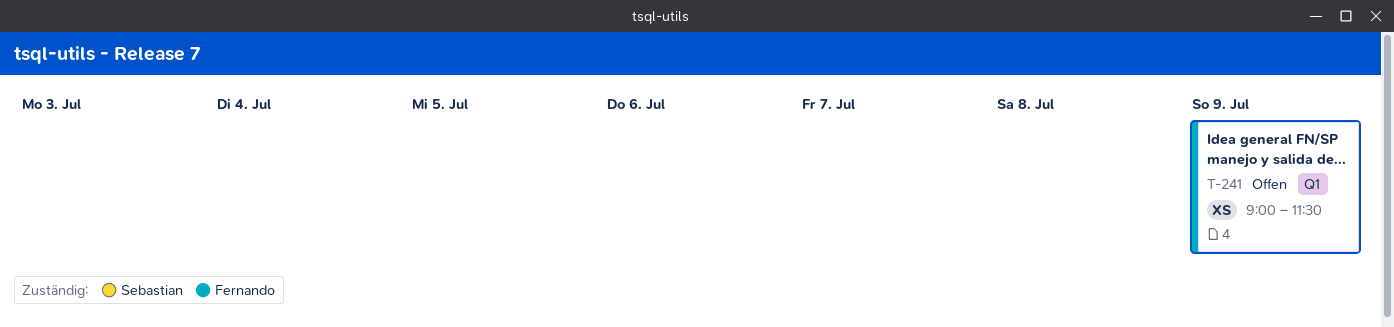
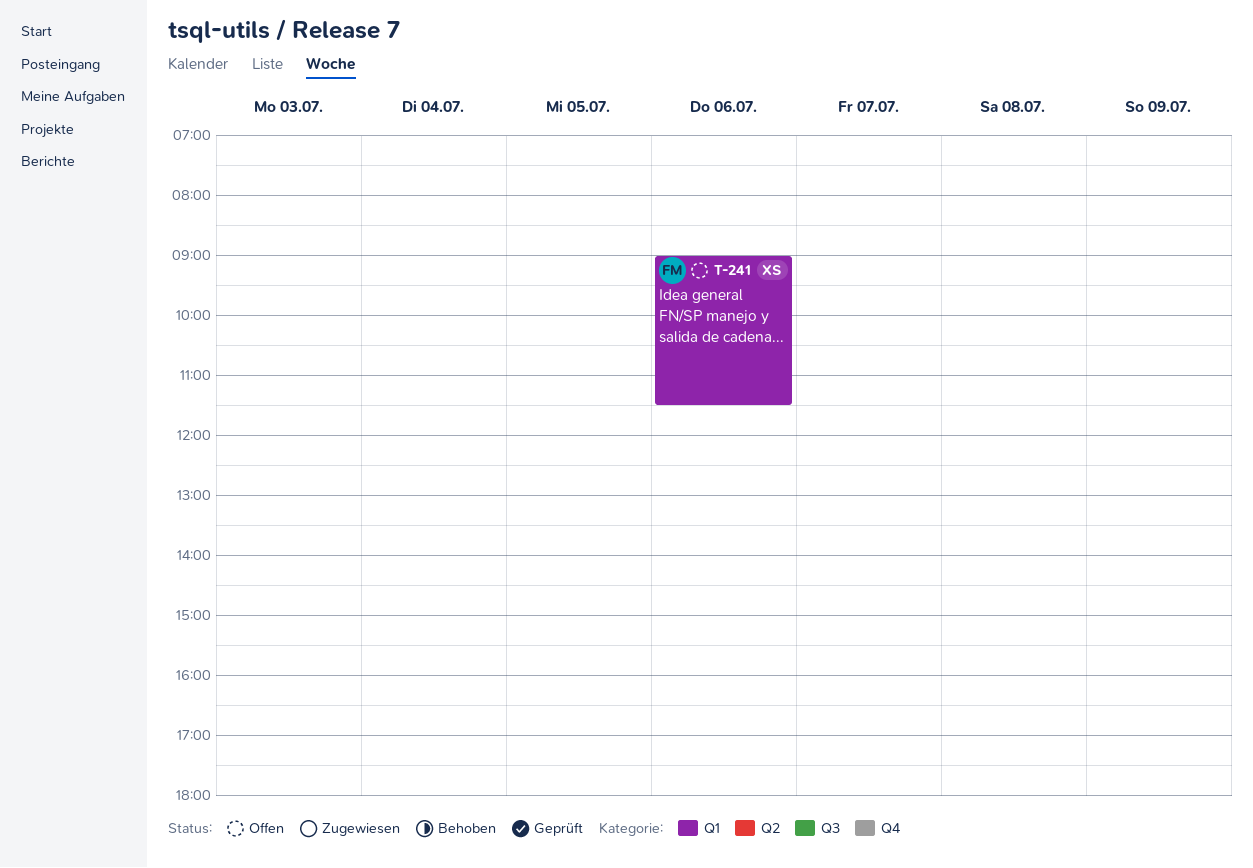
T-241, day: Jul 9 -> Jul 6

